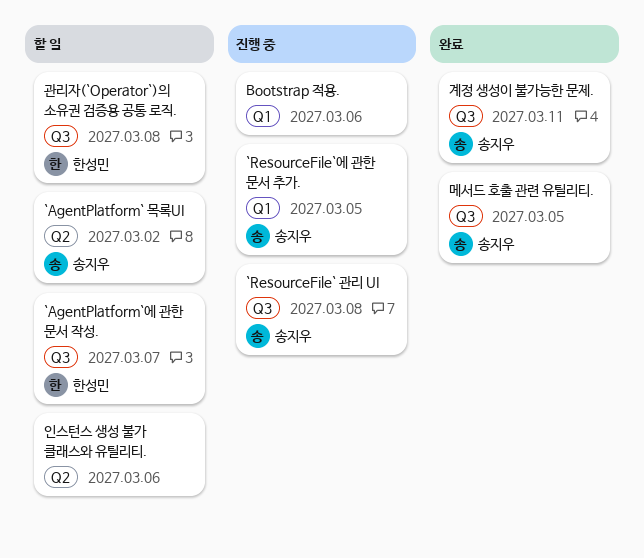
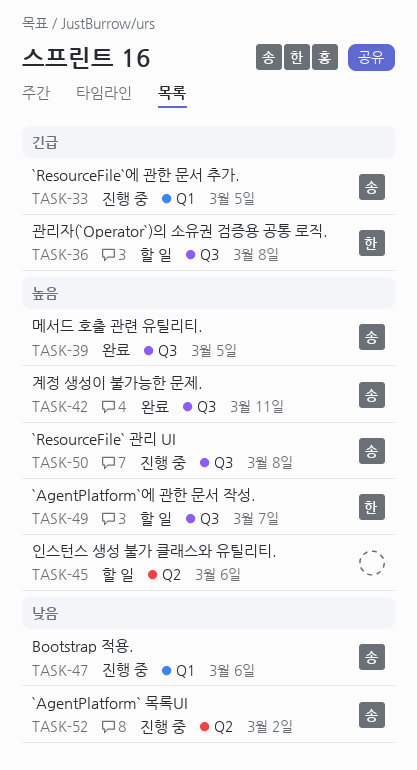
`AgentPlatform` 목록UI, status: 할 일 -> 진행 중
Bootstrap 적용., owner: none -> 송지우

